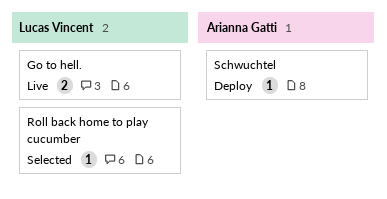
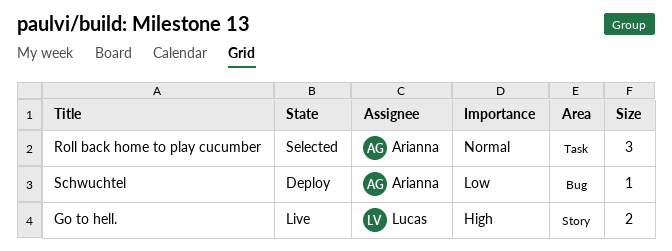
Roll back home to play cucumber, owner: Lucas Vincent -> Arianna Gatti
Roll back home to play cucumber, estimate: 1 -> 3

